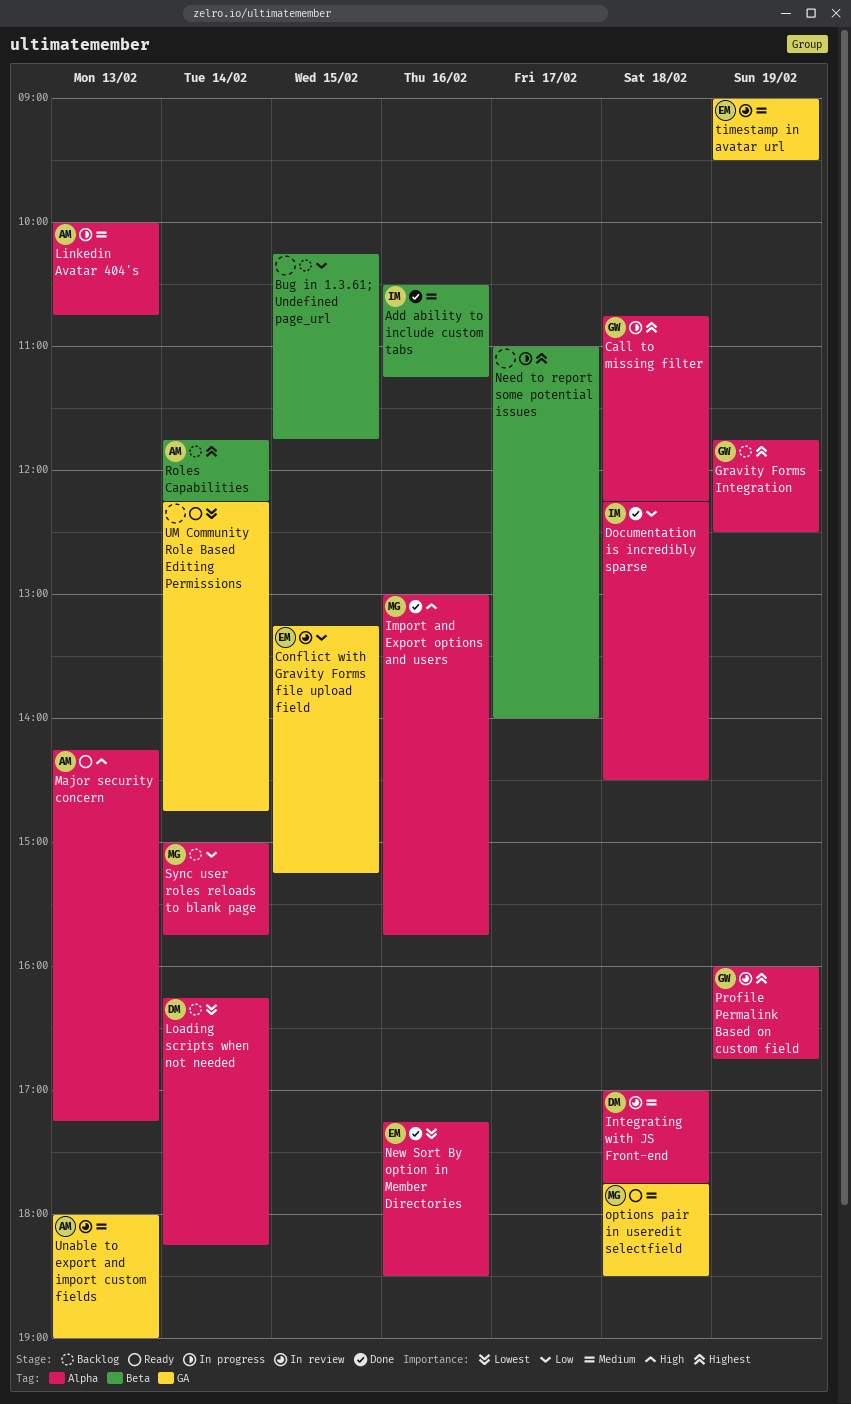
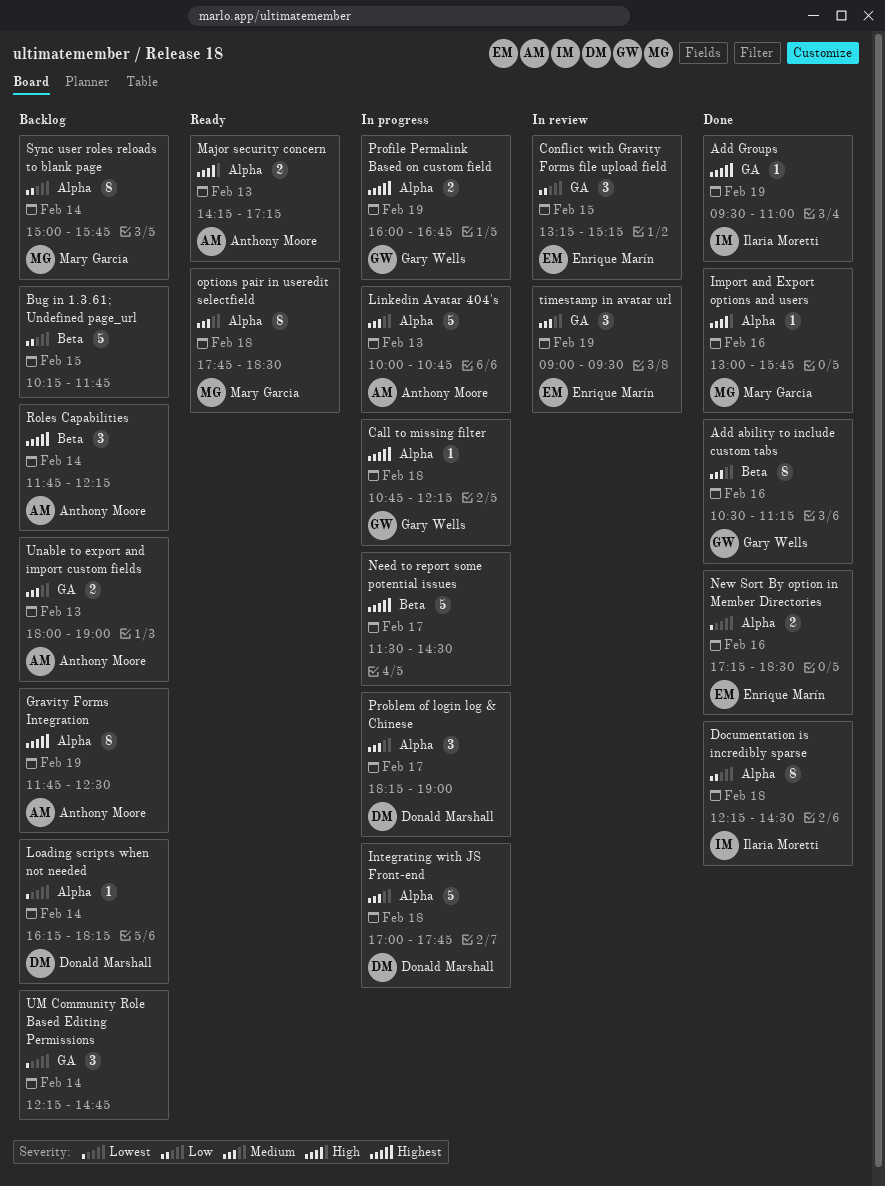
Add ability to include custom tabs, owner: Ilaria Moretti -> Gary Wells
Add Groups: none -> present
Gravity Forms Integration, owner: Gary Wells -> Anthony Moore
Integrating with JS Front-end, status: In review -> In progress
Need to report some potential issues, begins: 11:00 -> 11:30
Need to report some potential issues, ends: 14:00 -> 14:30
options pair in useredit selectfield, label: GA -> Alpha
Problem of login log & Chinese: none -> present
Profile Permalink Based on custom field, status: In review -> In progress
UM Community Role Based Editing Permissions, status: Ready -> Backlog
Unable to export and import custom fields, status: In review -> Backlog

